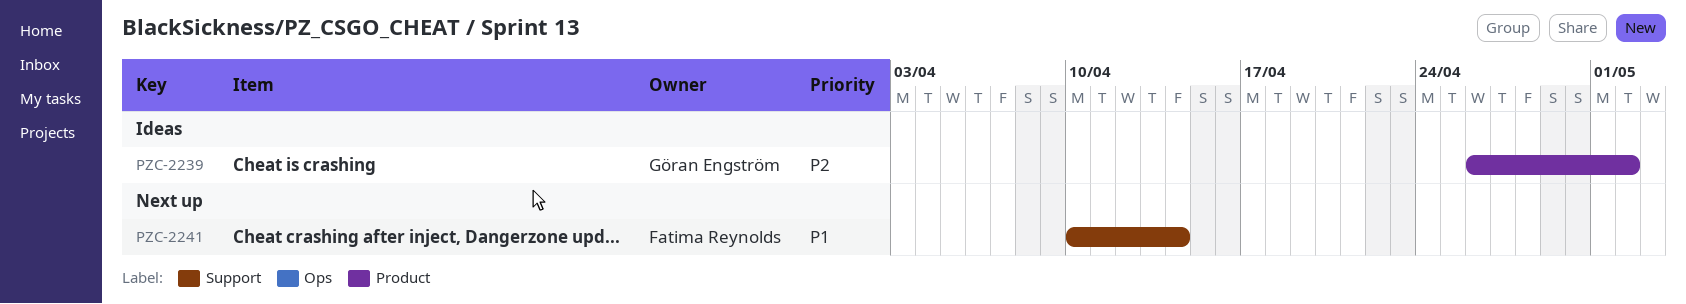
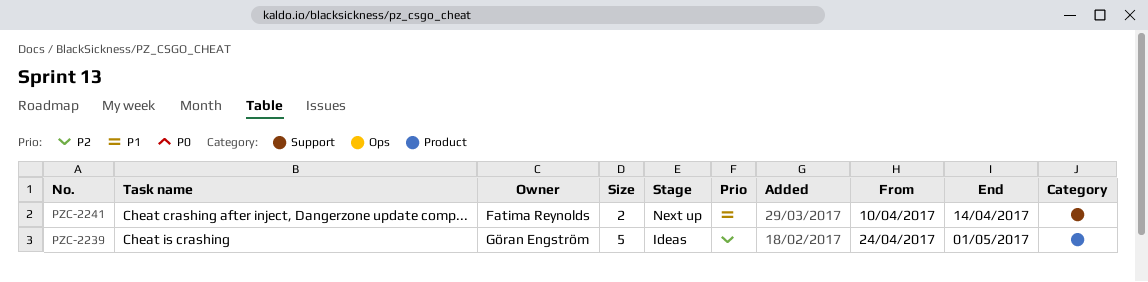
PZC-2239, start: Apr 26 -> Apr 24
PZC-2239, due: May 2 -> May 1

